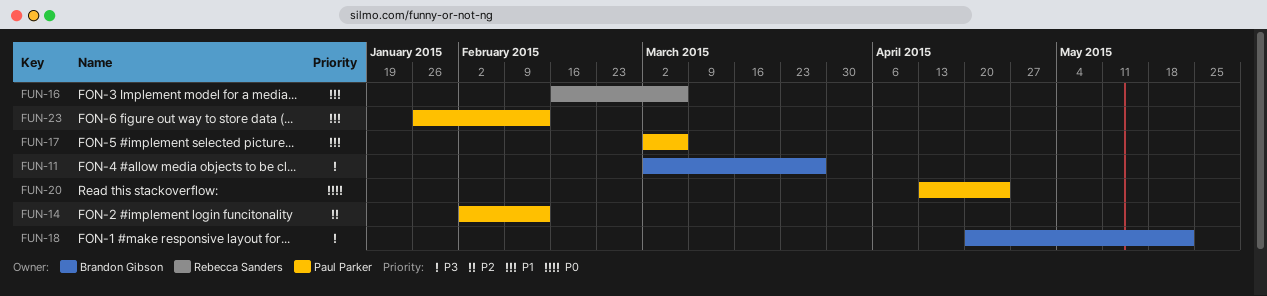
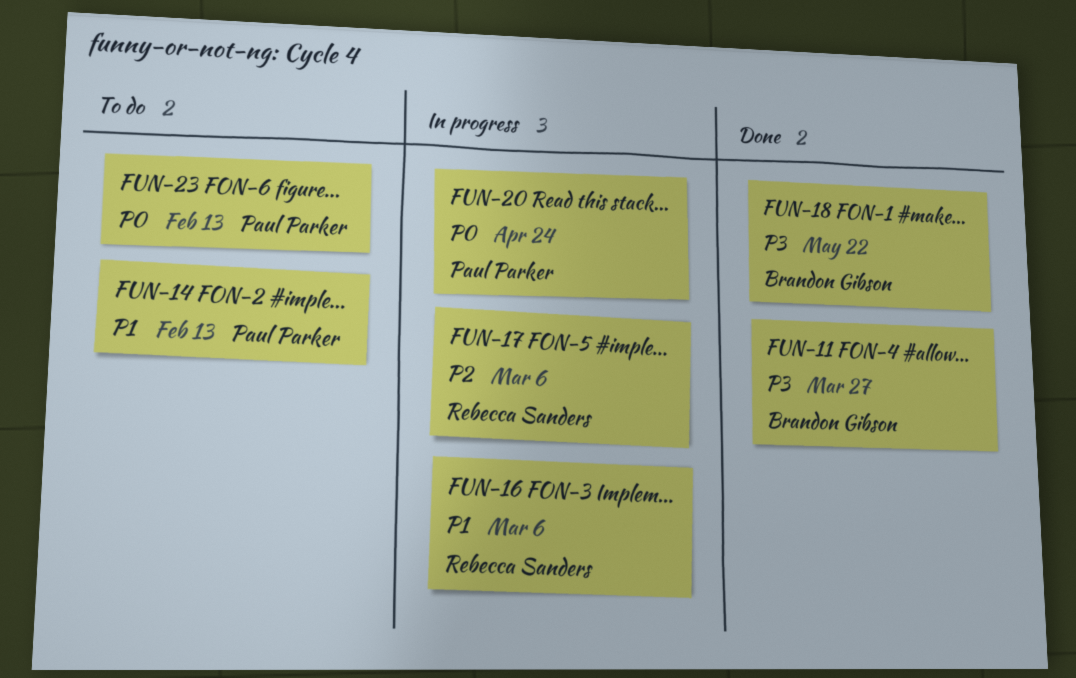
FUN-14, priority: P2 -> P1
FUN-17, owner: Paul Parker -> Rebecca Sanders
FUN-17, priority: P1 -> P2
FUN-23, priority: P1 -> P0

